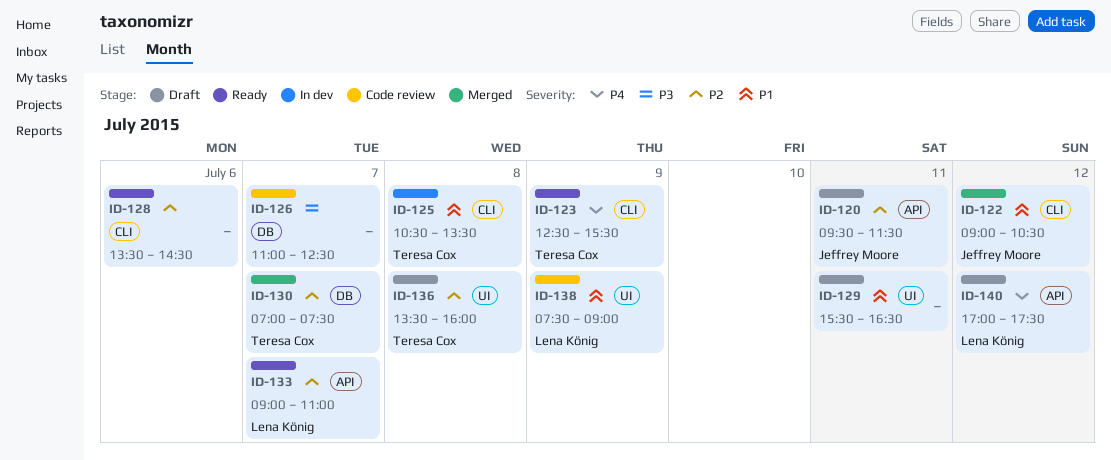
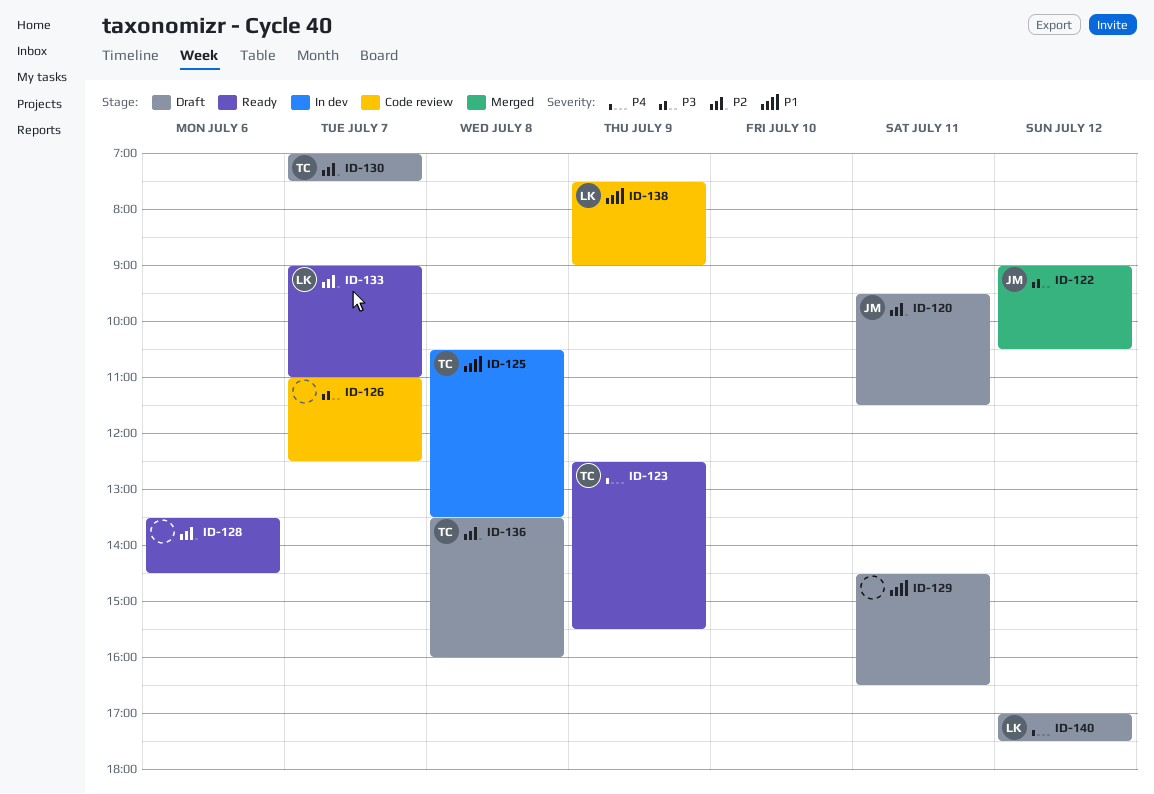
ID-122, priority: P1 -> P3
ID-129, begins: 15:30 -> 14:30
ID-130, status: Merged -> Draft

